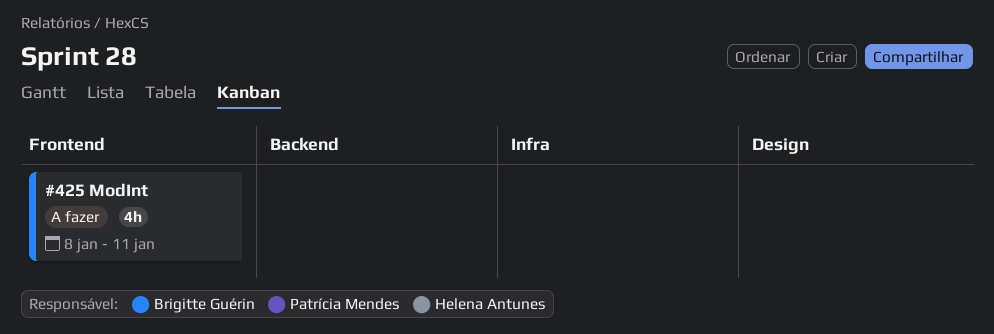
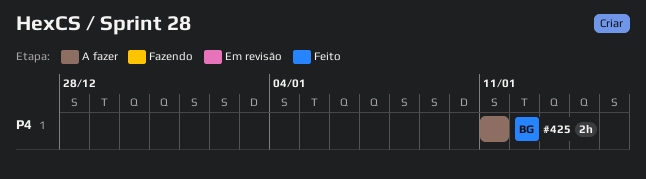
#425, estimate: 4h -> 2h
#425, start: Jan 8 -> Jan 11

